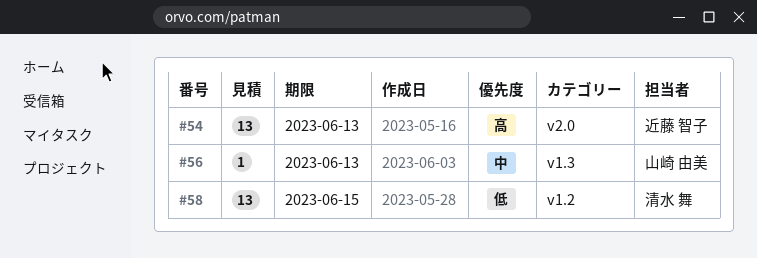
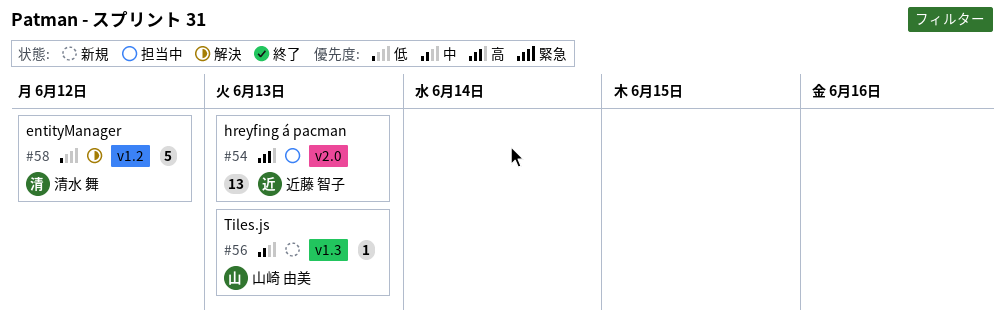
#58, estimate: 13 -> 5
#58, due: Jun 15 -> Jun 12

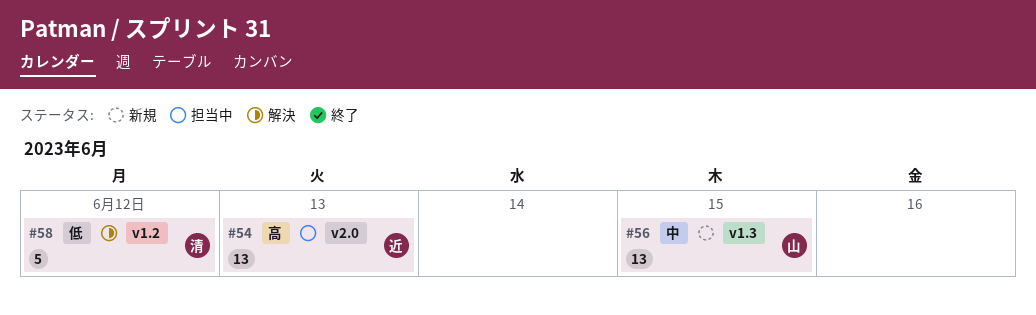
#56, estimate: 1 -> 13
#56, due: Jun 13 -> Jun 15

